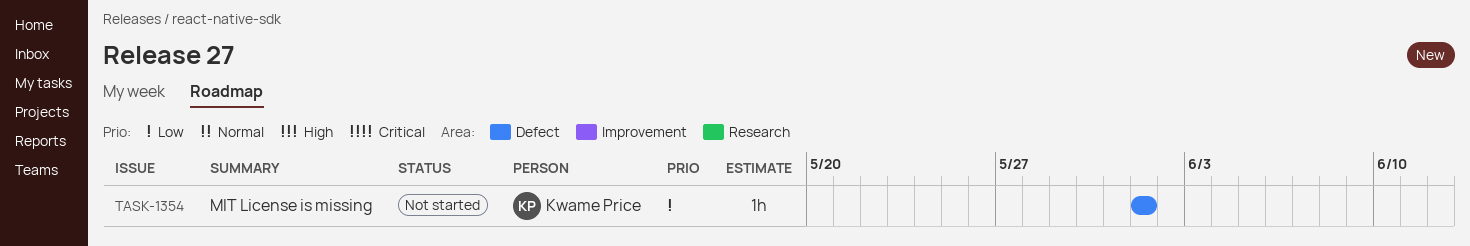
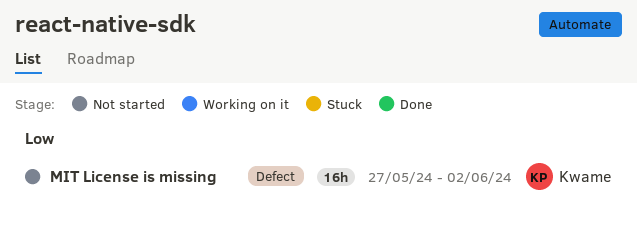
MIT License is missing, estimate: 1h -> 16h
MIT License is missing, start: Jun 1 -> May 27
MIT License is missing, due: Jun 1 -> Jun 2

